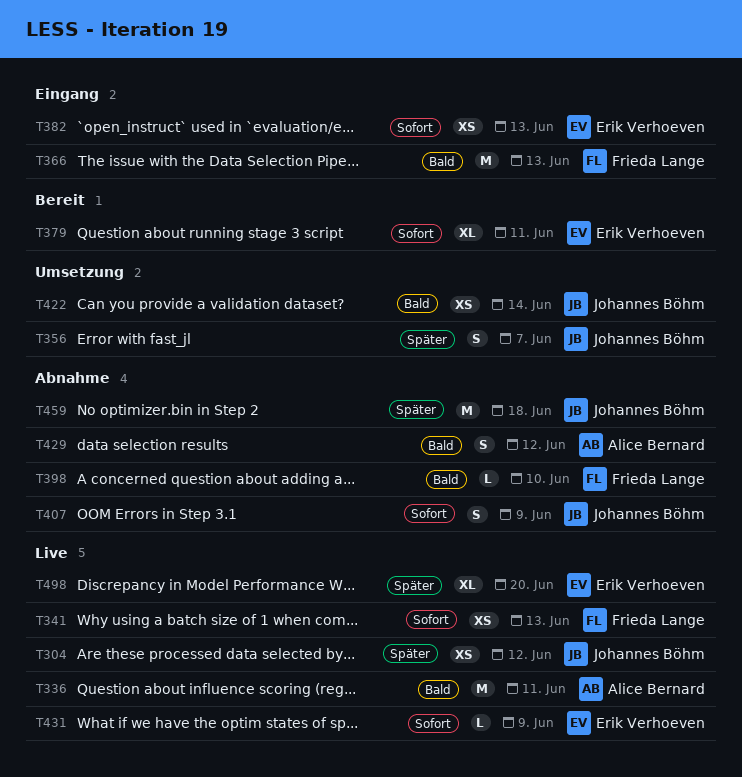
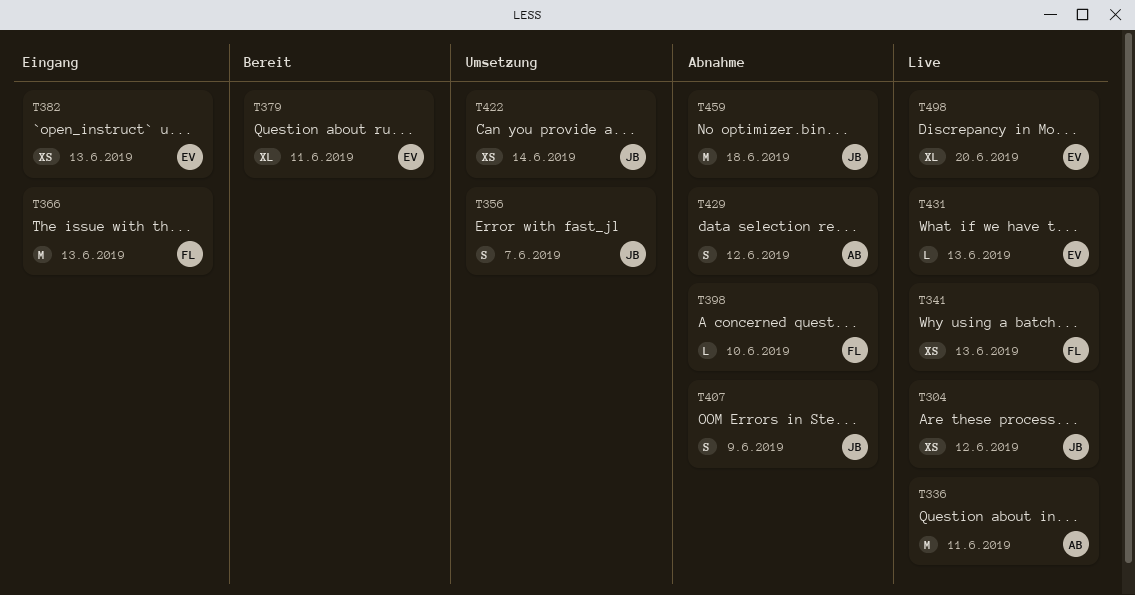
T431, due: Jun 9 -> Jun 13

